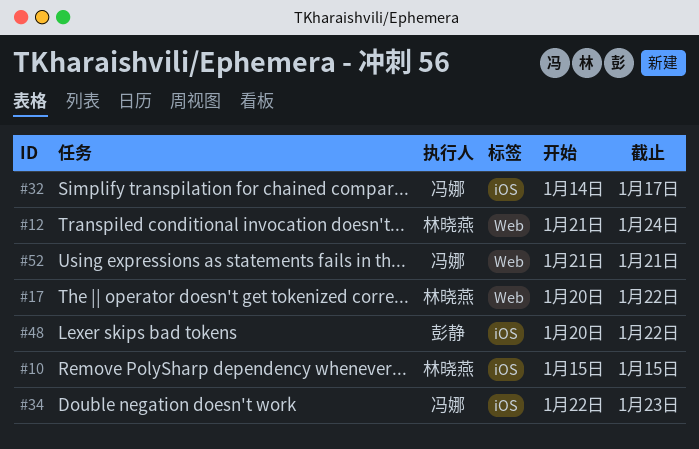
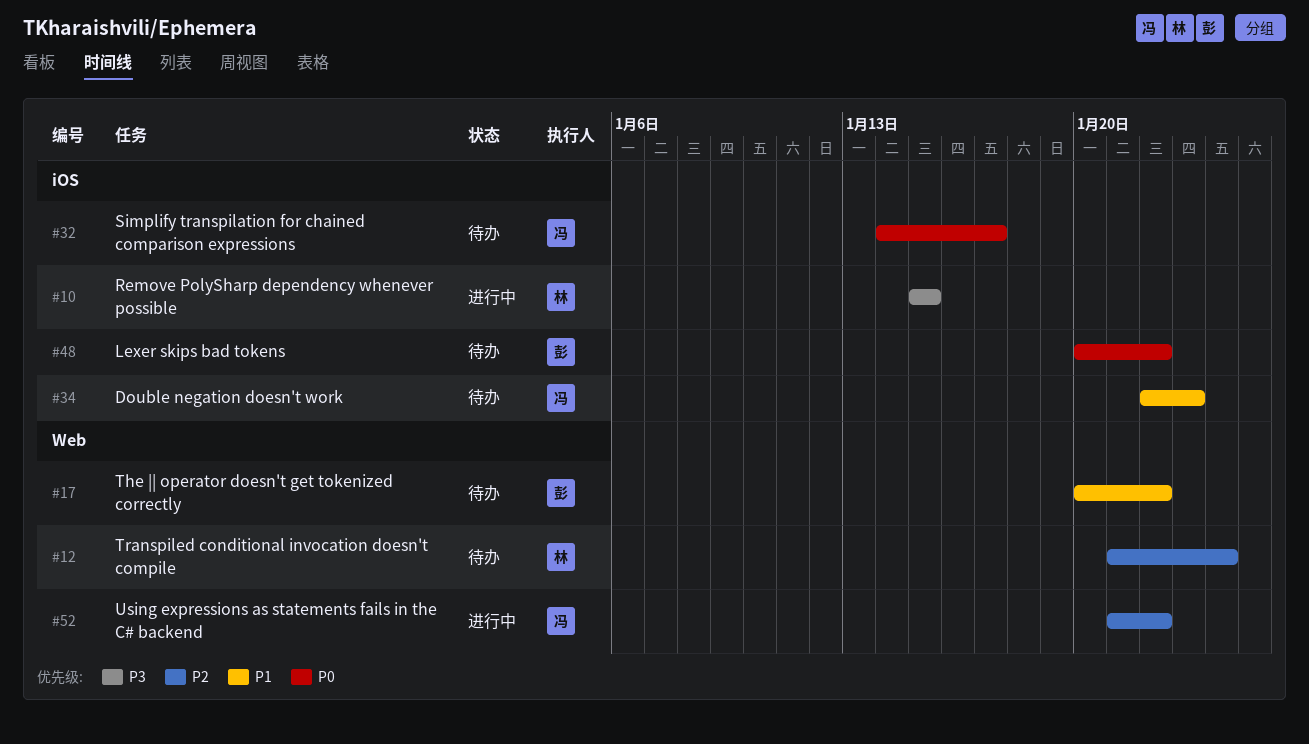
#17, owner: 林晓燕 -> 彭静
#52, due: Jan 21 -> Jan 22

